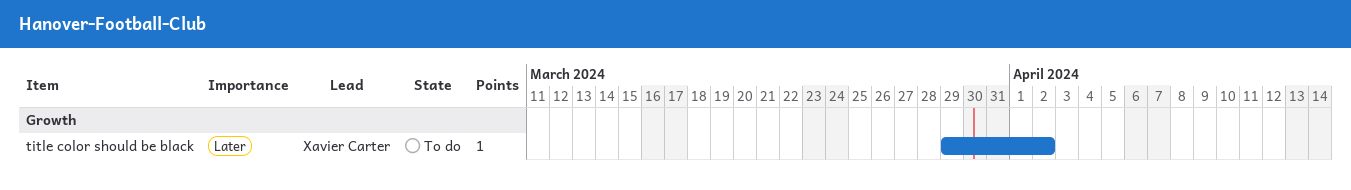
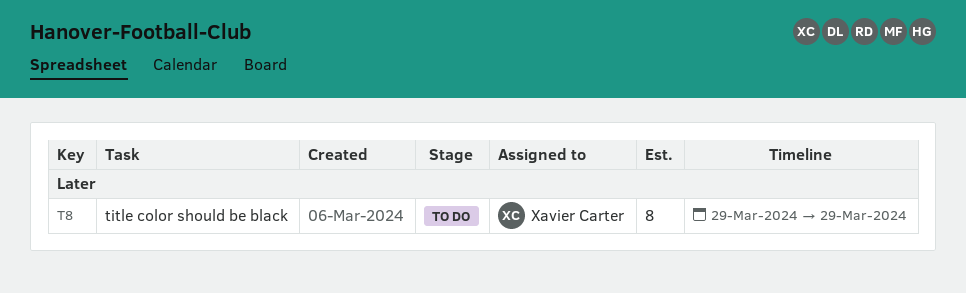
title color should be black, estimate: 1 -> 8
title color should be black, due: Apr 2 -> Mar 29

